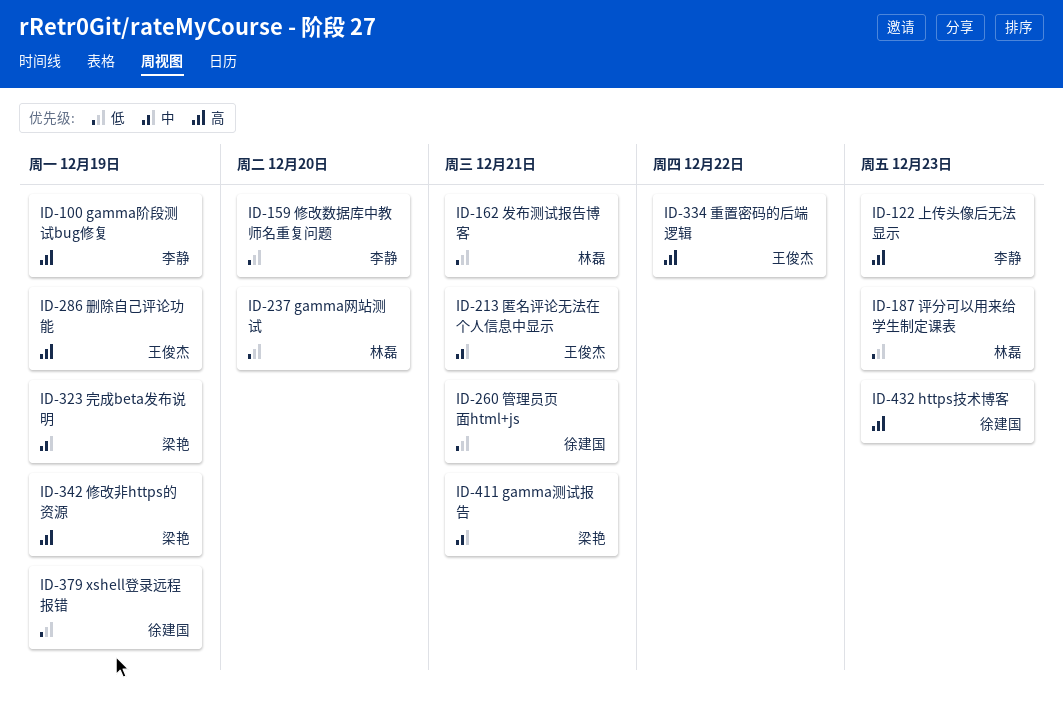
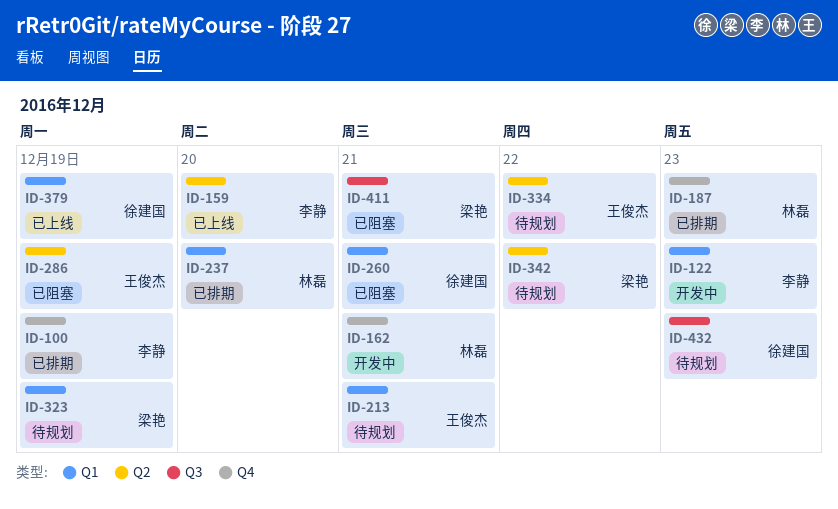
ID-342, due: Dec 19 -> Dec 22

